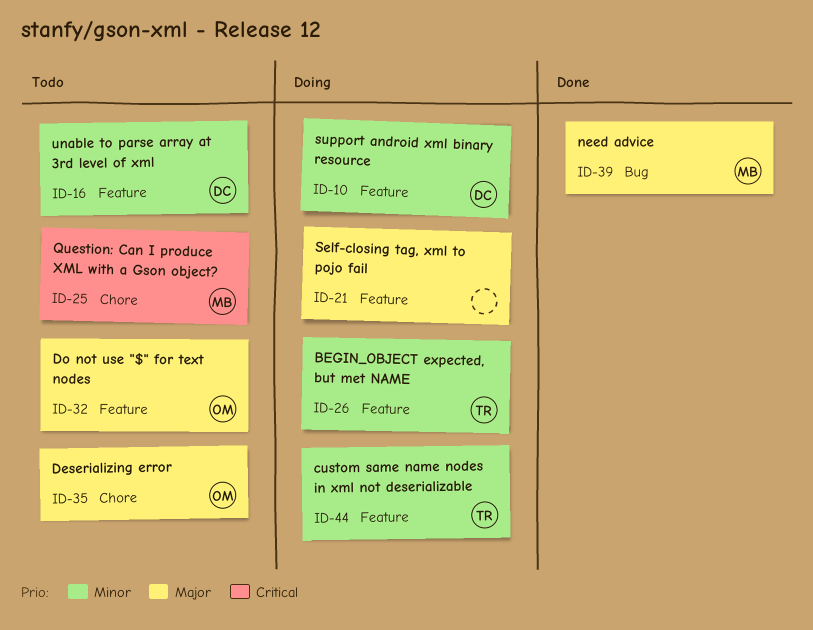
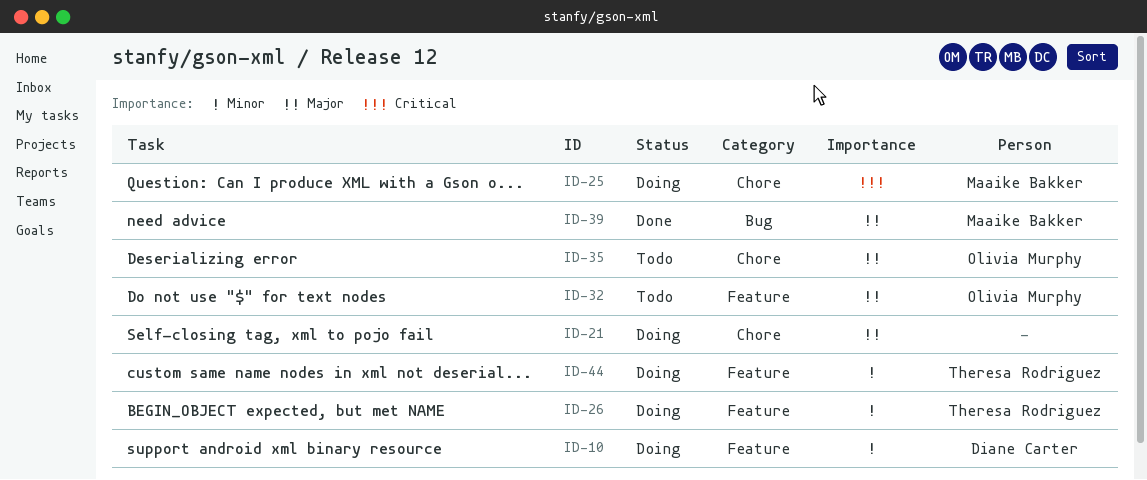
ID-16: present -> none
ID-21, label: Feature -> Chore
ID-25, status: Todo -> Doing

